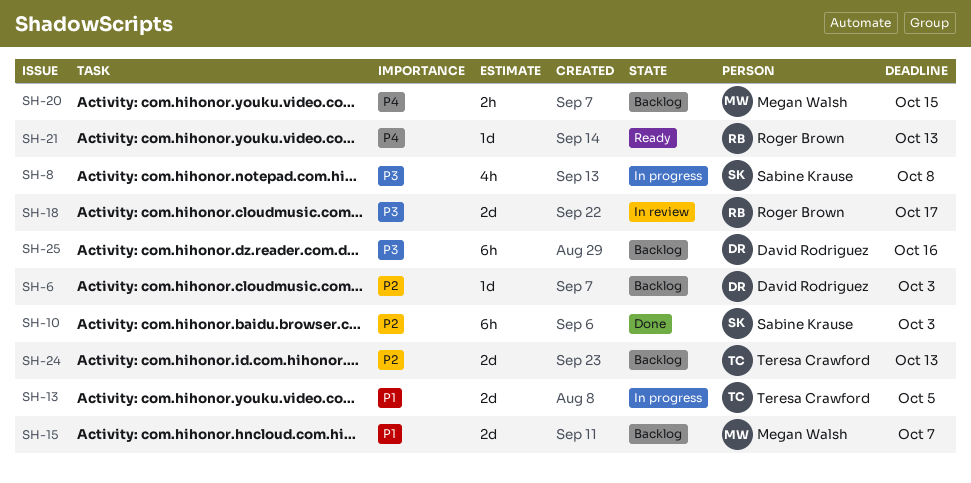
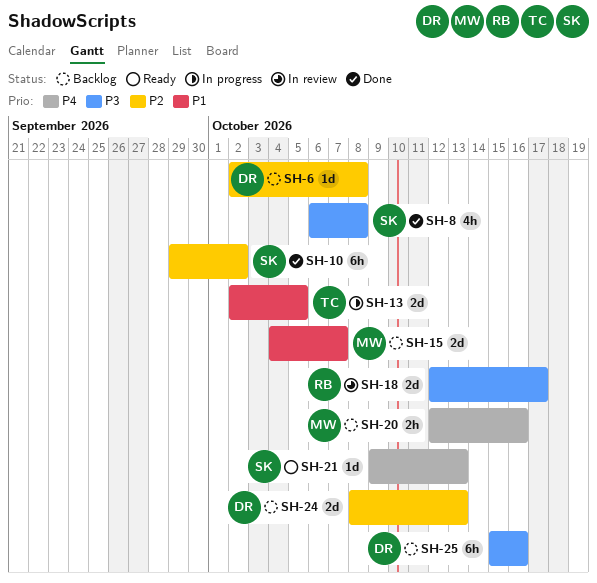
SH-6, due: Oct 3 -> Oct 8
SH-8, status: In progress -> Done
SH-10, due: Oct 3 -> Oct 2
SH-20, due: Oct 15 -> Oct 16
SH-21, owner: Roger Brown -> Sabine Krause
SH-24, owner: Teresa Crawford -> David Rodriguez

